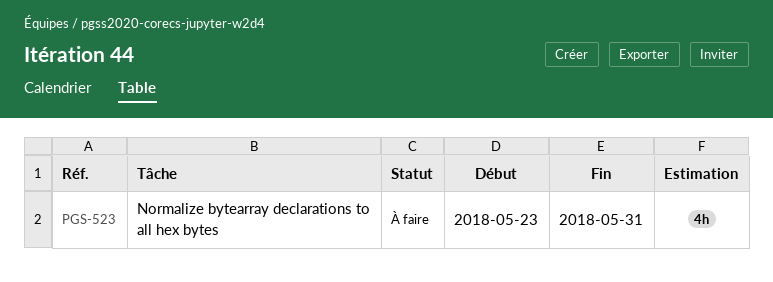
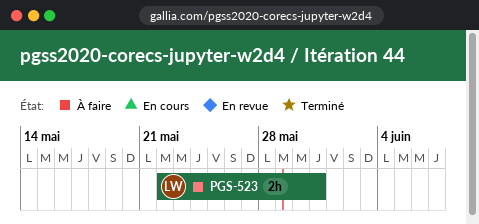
PGS-523, estimate: 4h -> 2h
PGS-523, start: May 23 -> May 22

